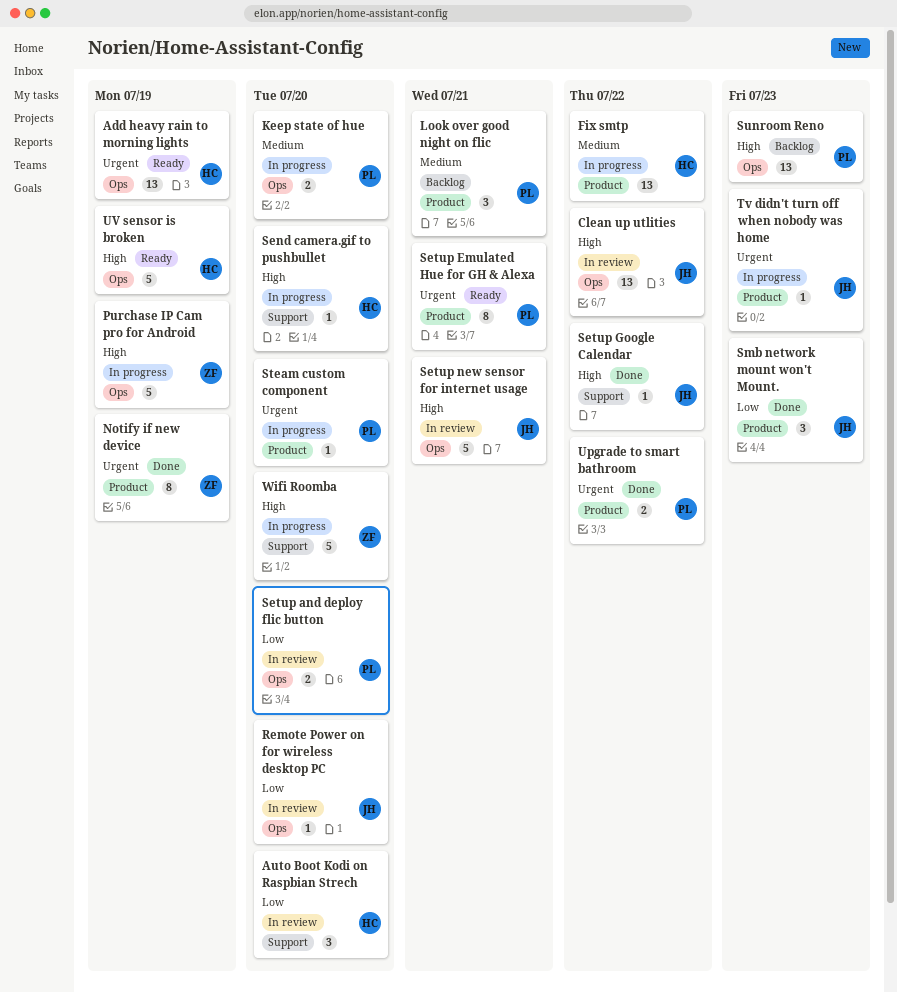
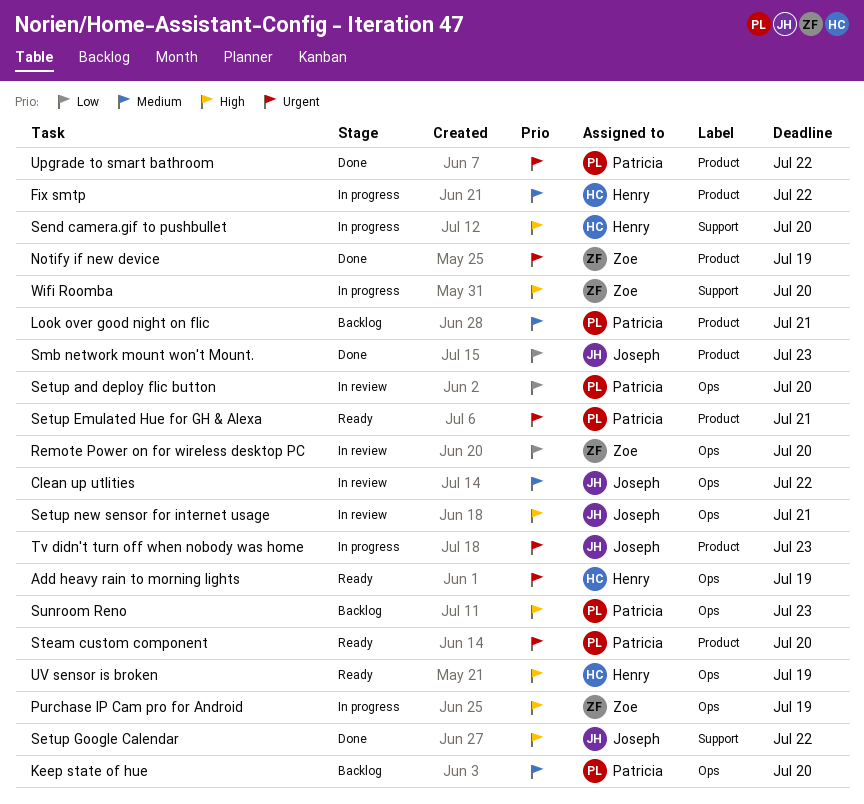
Auto Boot Kodi on Raspbian Strech: present -> none
Clean up utlities, priority: High -> Medium
Keep state of hue, status: In progress -> Backlog
Remote Power on for wireless desktop PC, owner: Joseph -> Zoe
Steam custom component, status: In progress -> Ready

